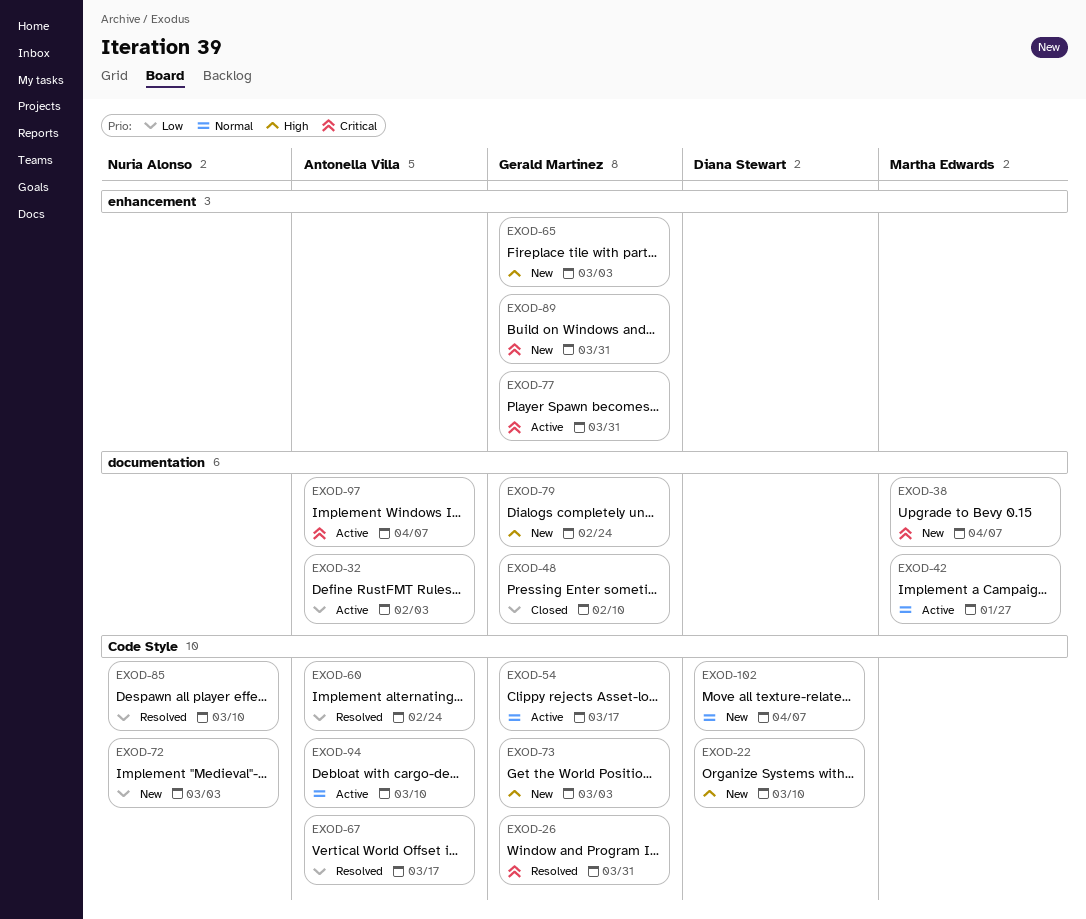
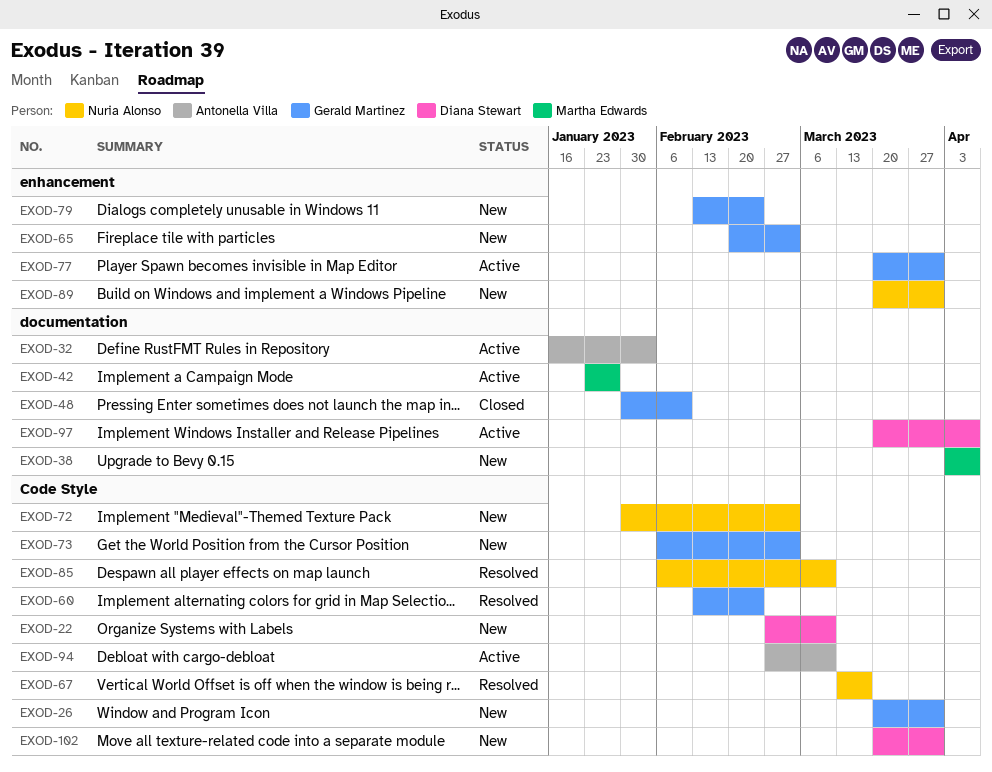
EXOD-26, status: Resolved -> New
EXOD-54: present -> none
EXOD-60, owner: Antonella Villa -> Gerald Martinez
EXOD-67, owner: Antonella Villa -> Nuria Alonso
EXOD-79, label: documentation -> enhancement
EXOD-89, owner: Gerald Martinez -> Nuria Alonso
EXOD-97, owner: Antonella Villa -> Diana Stewart
EXOD-102, due: Apr 7 -> Mar 31

